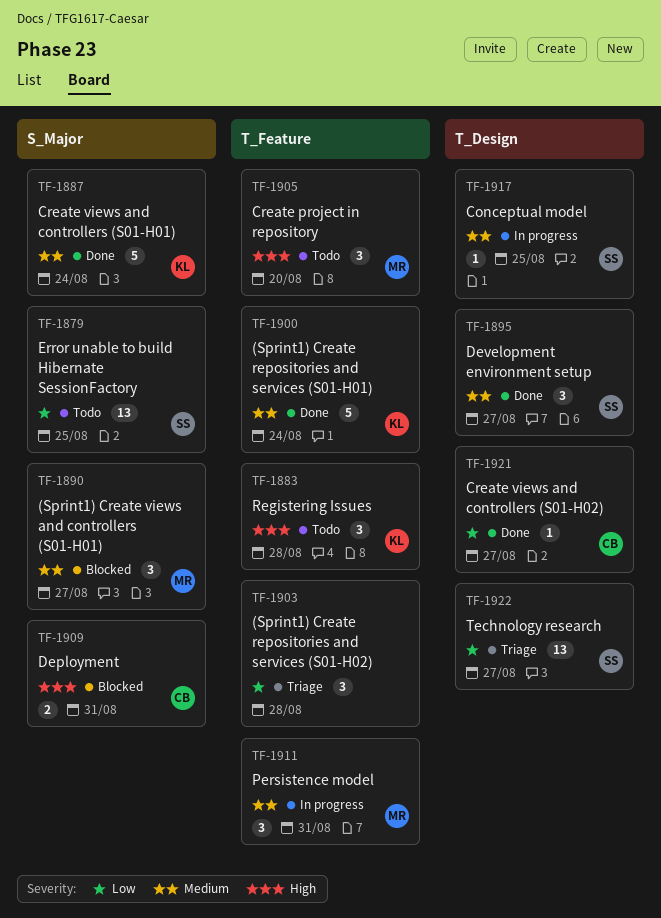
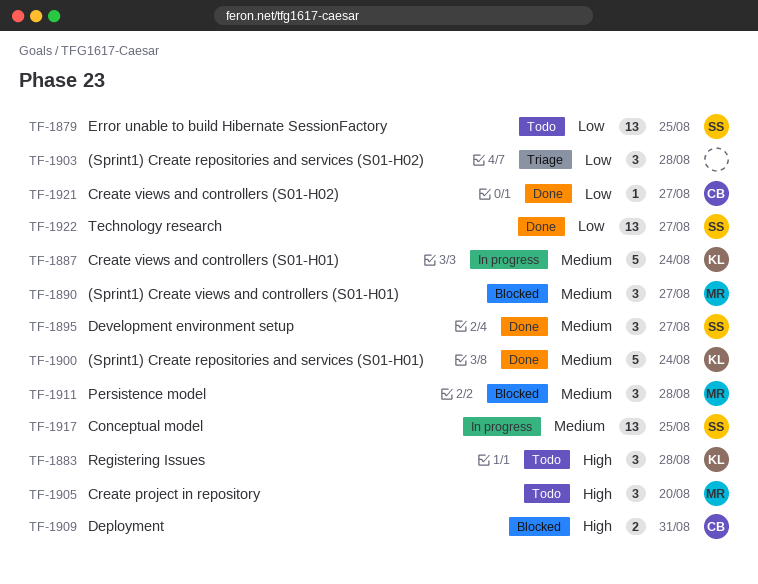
TF-1887, status: Done -> In progress
TF-1911, status: In progress -> Blocked
TF-1911, due: Aug 31 -> Aug 28
TF-1917, estimate: 1 -> 13
TF-1922, status: Triage -> Done

